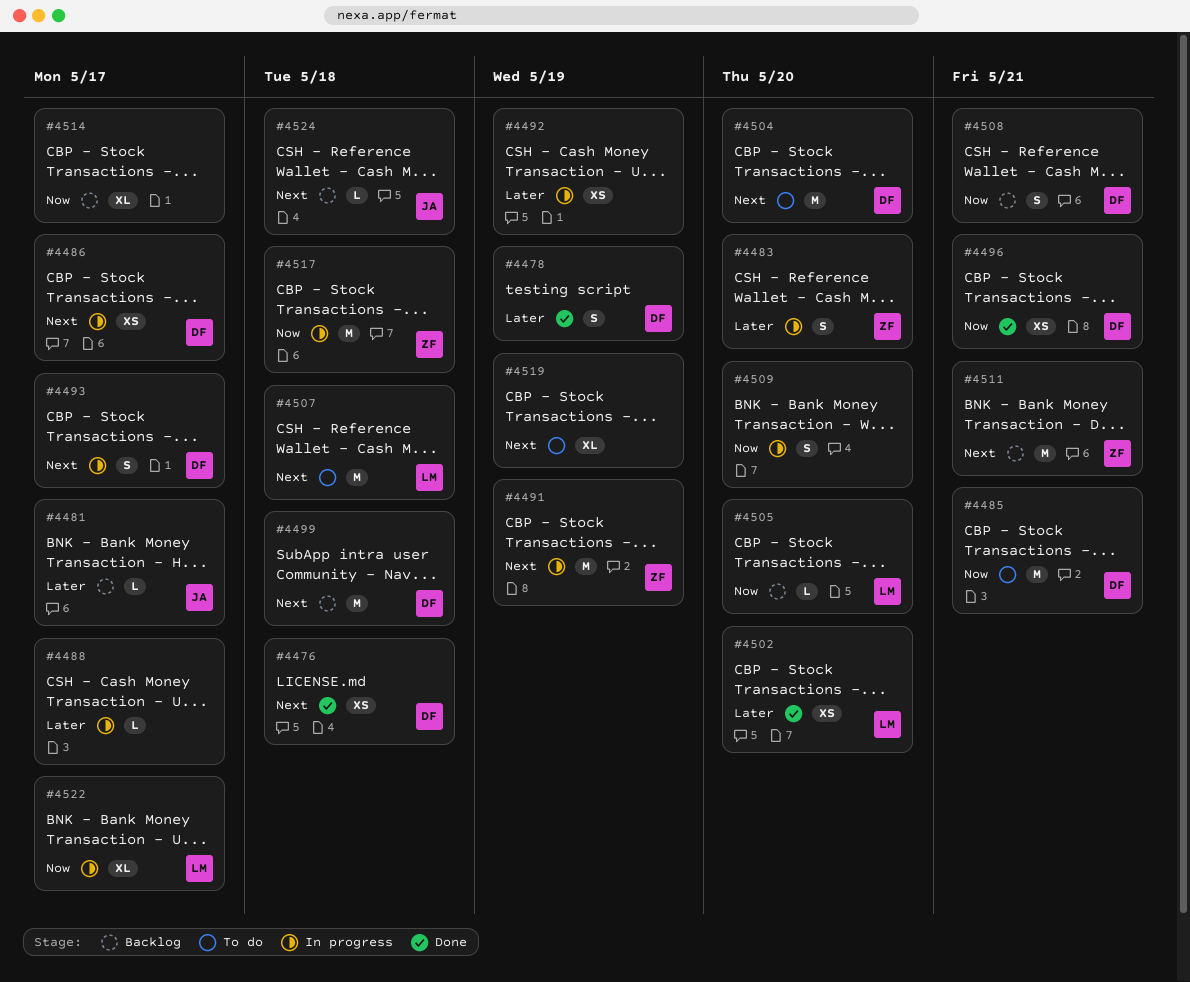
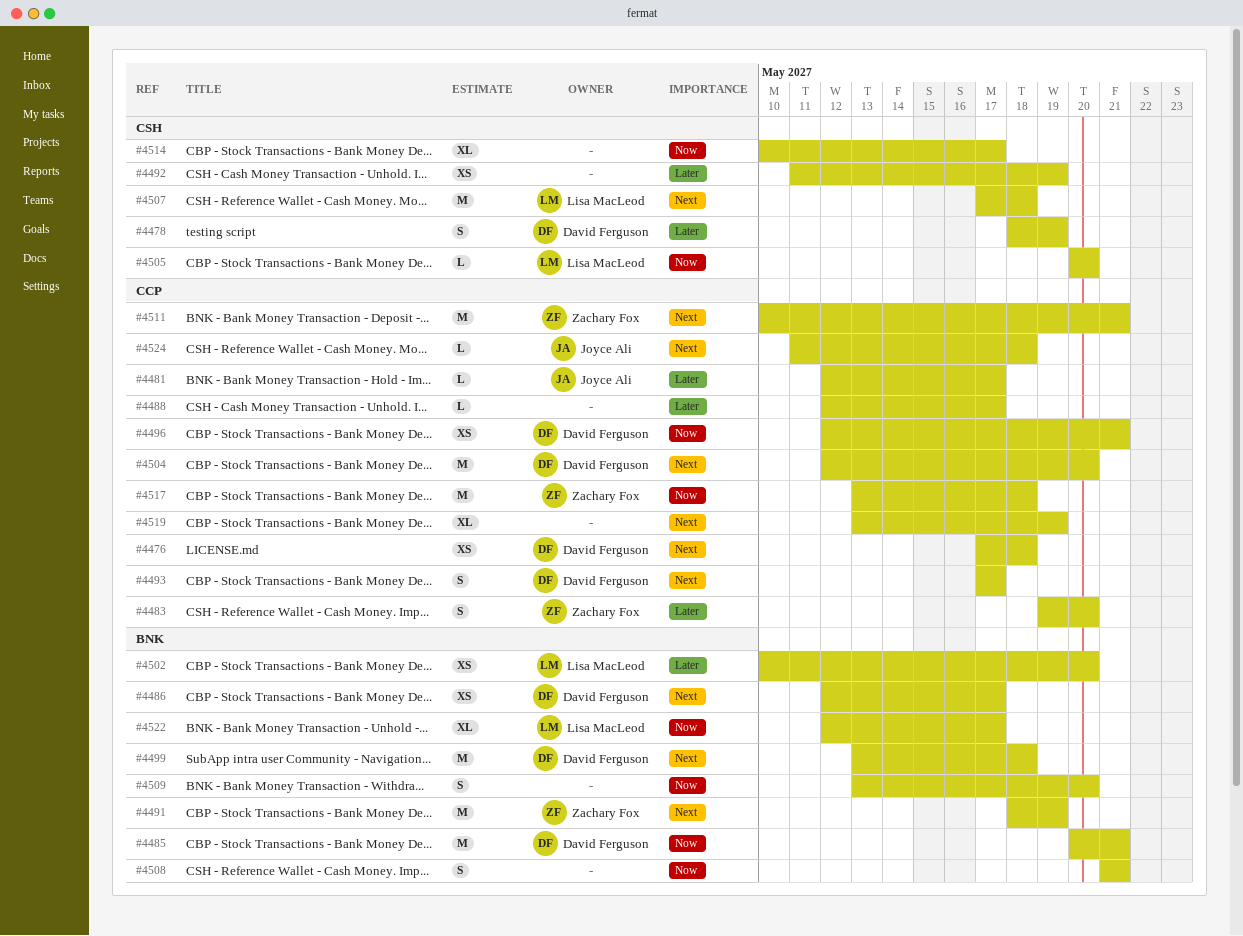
#4508, owner: David Ferguson -> none

